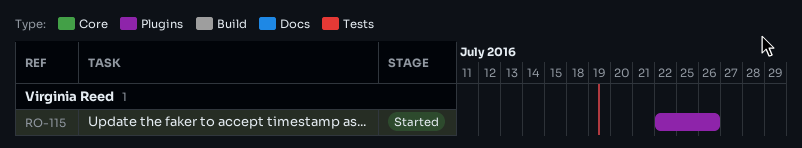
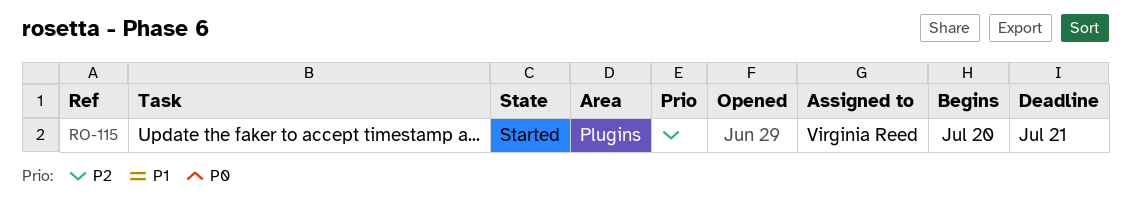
RO-115, start: Jul 22 -> Jul 20
RO-115, due: Jul 26 -> Jul 21

